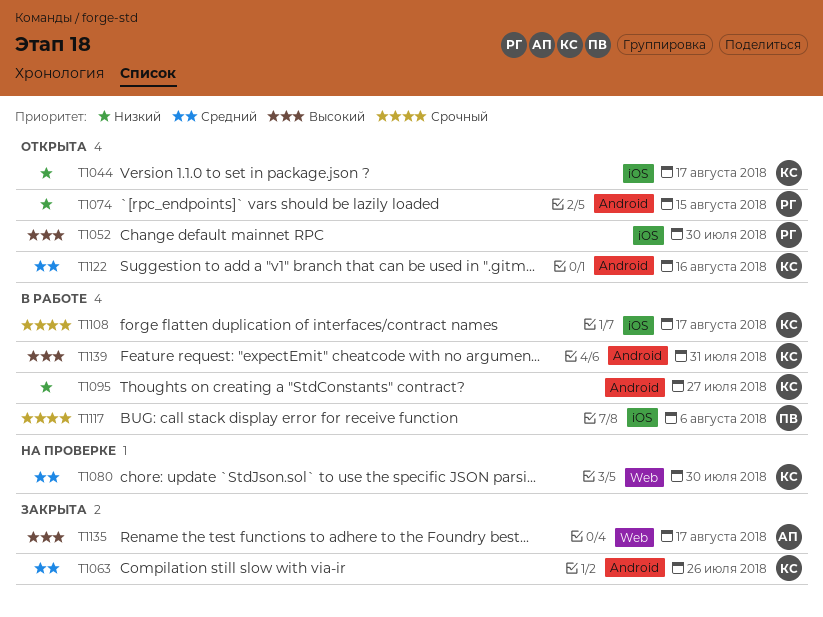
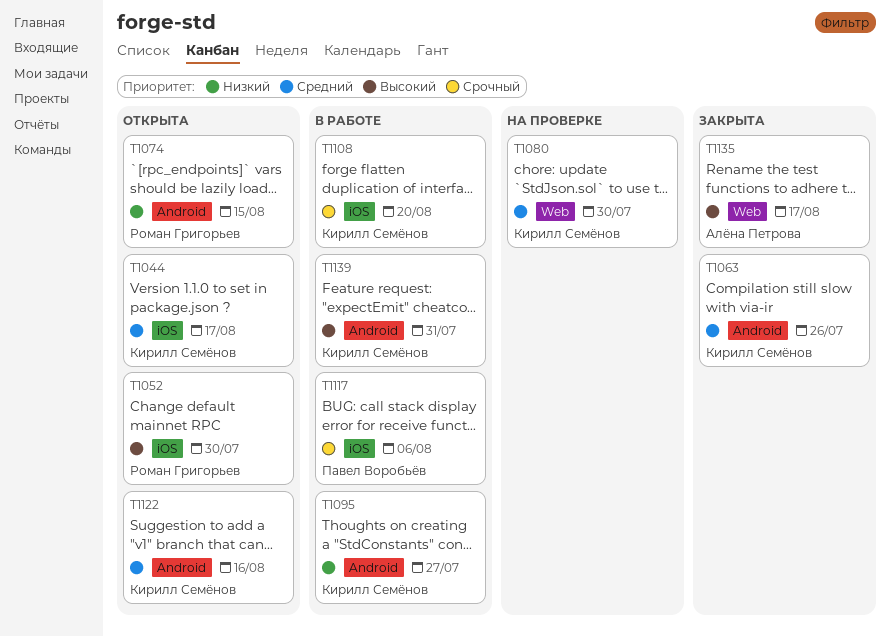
T1044, priority: Низкий -> Средний
T1108, due: Aug 17 -> Aug 20

